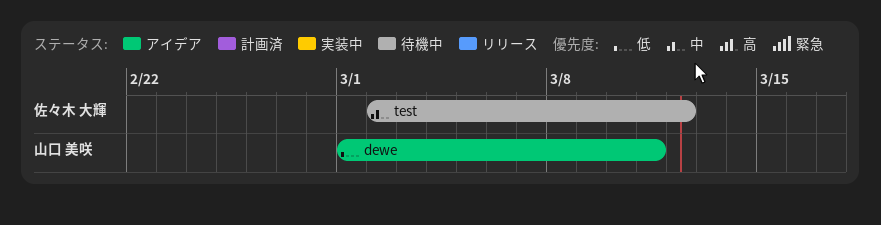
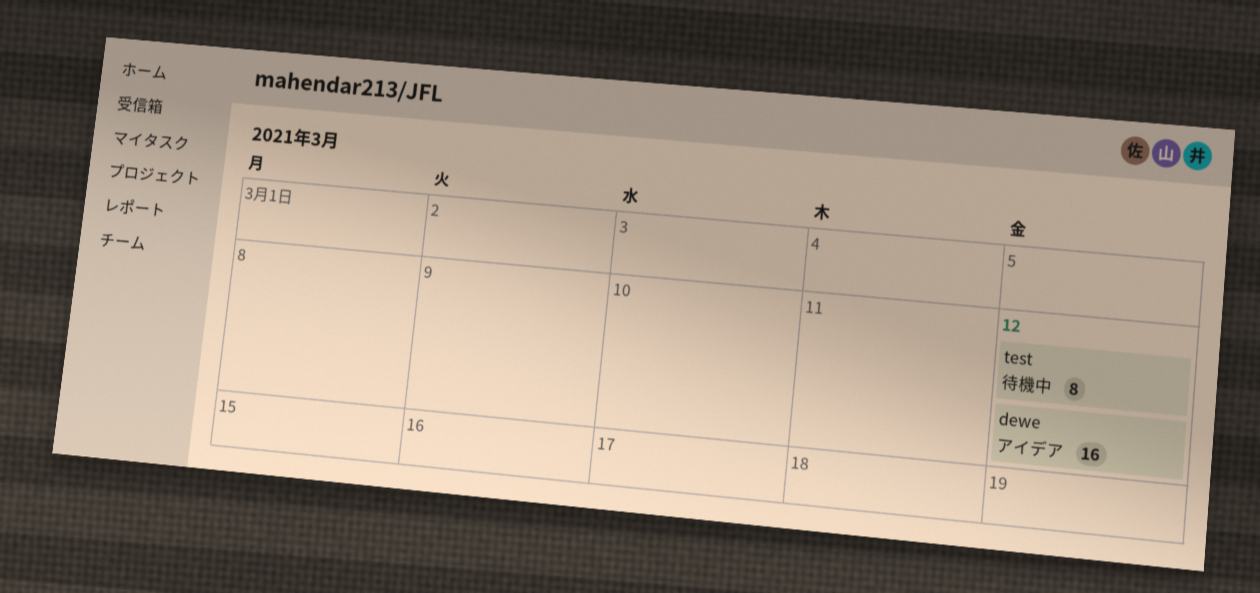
dewe, due: Mar 11 -> Mar 12

